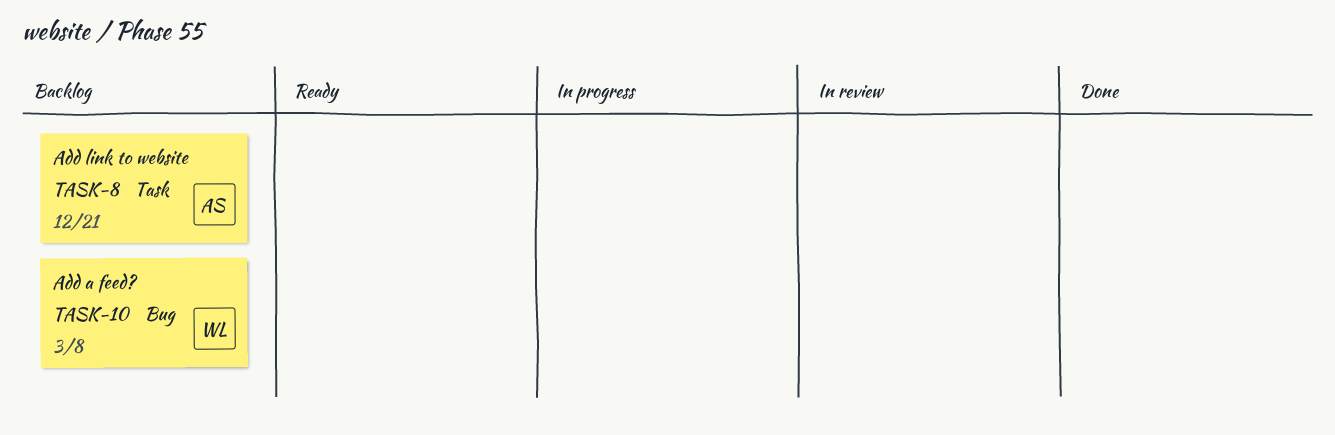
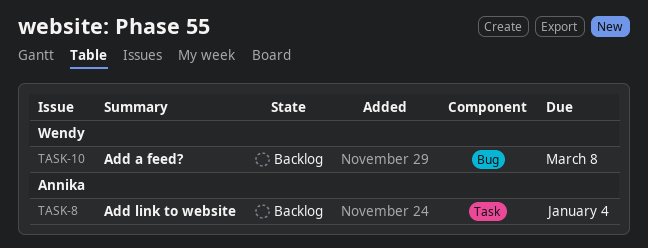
TASK-8, due: Dec 21 -> Jan 4

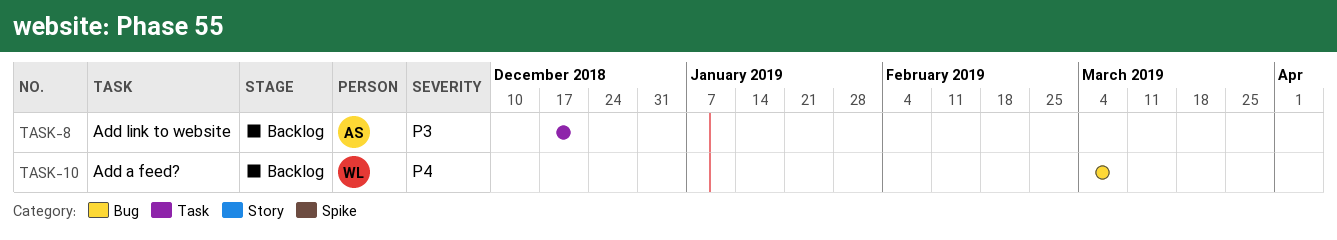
TASK-8, due: Jan 4 -> Dec 21

